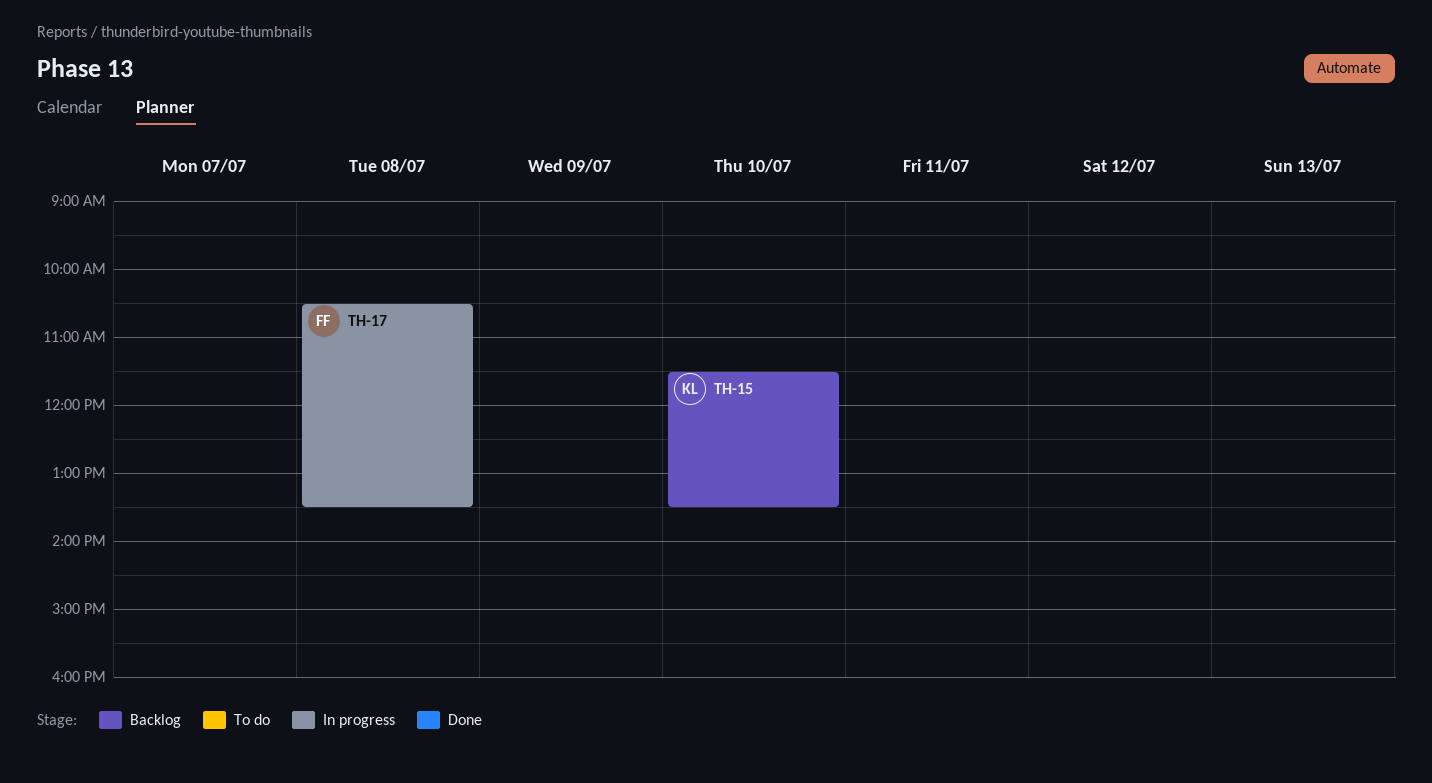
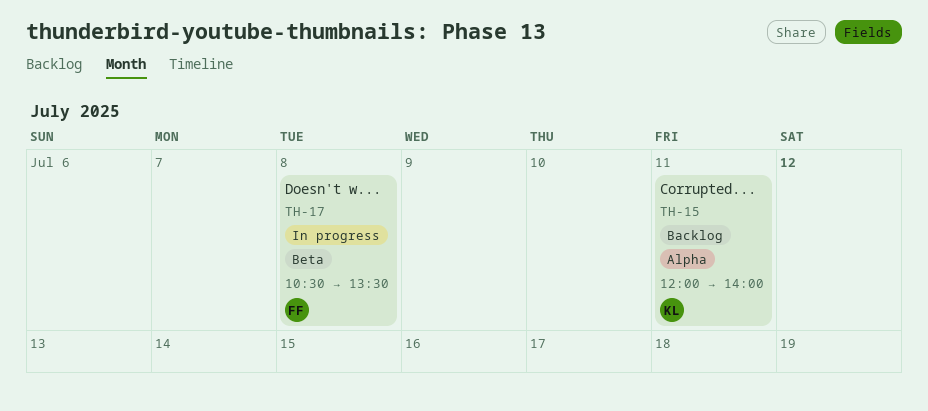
TH-15, day: Jul 10 -> Jul 11
TH-15, begins: 11:30 -> 12:00
TH-15, ends: 13:30 -> 14:00

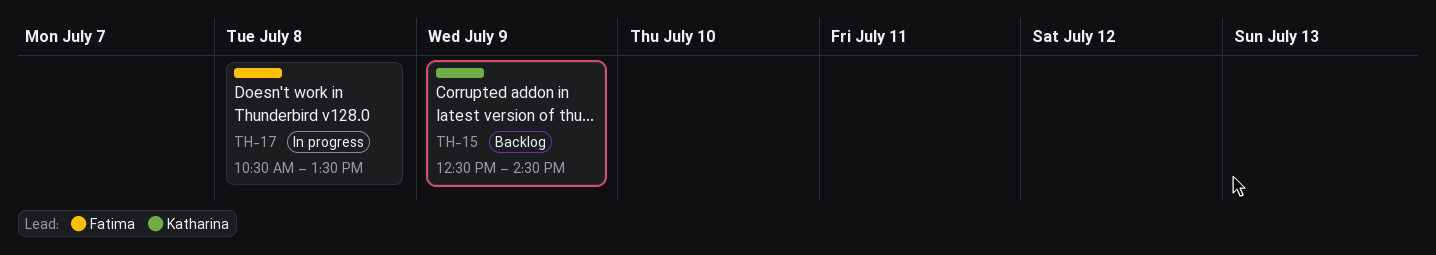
TH-15, day: Jul 11 -> Jul 9
TH-15, begins: 12:00 -> 12:30
TH-15, ends: 14:00 -> 14:30

